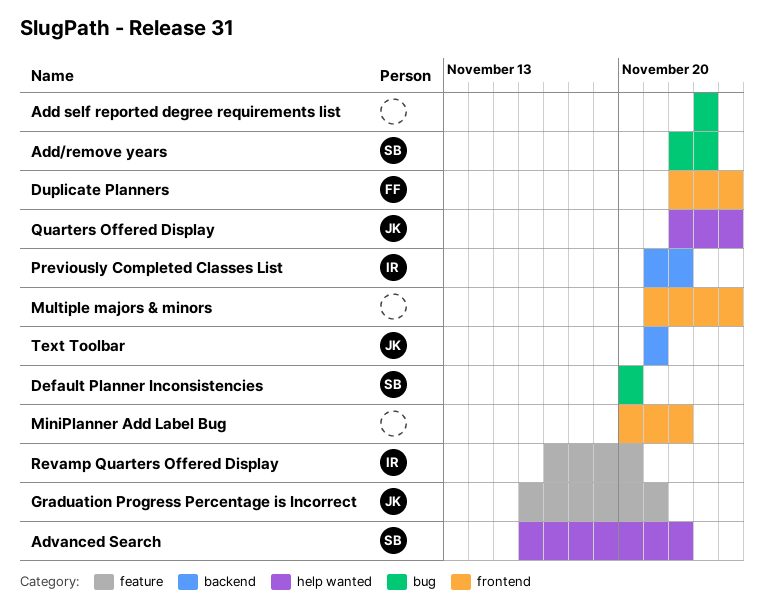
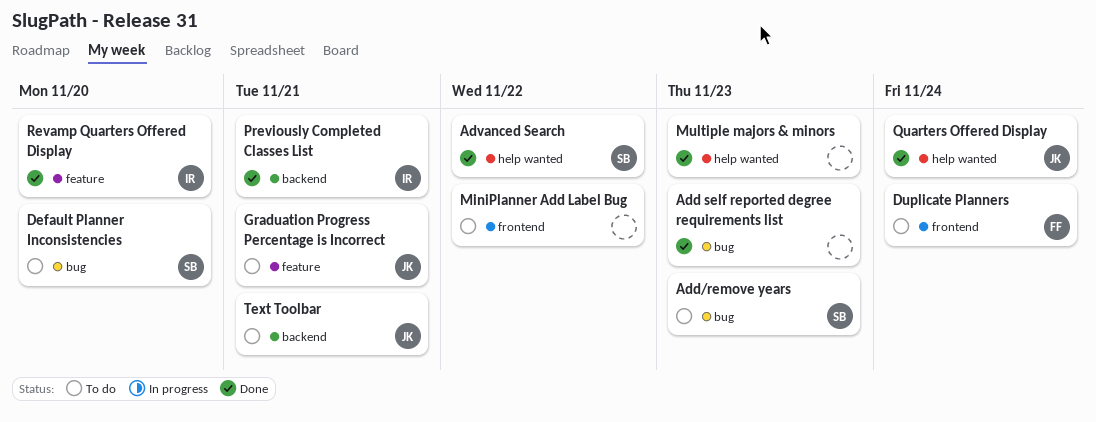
Multiple majors & minors, label: frontend -> help wanted
Multiple majors & minors, due: Nov 24 -> Nov 23
Previously Completed Classes List, due: Nov 22 -> Nov 21

